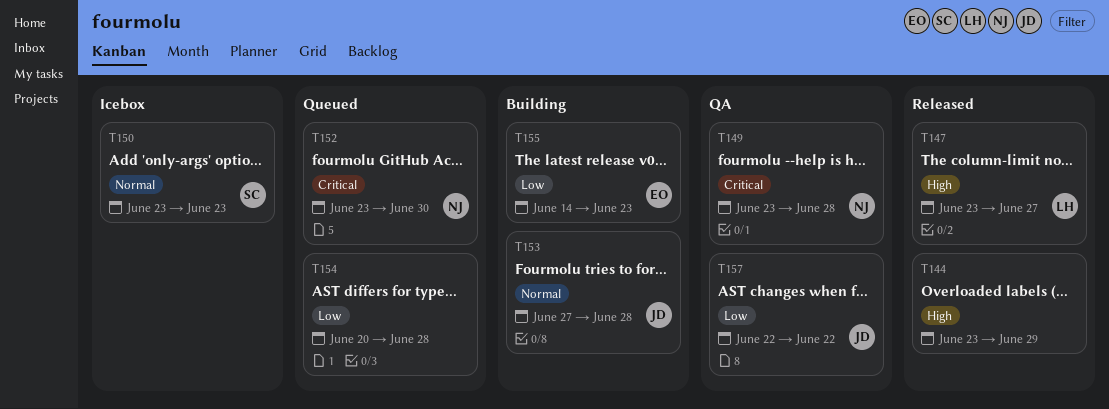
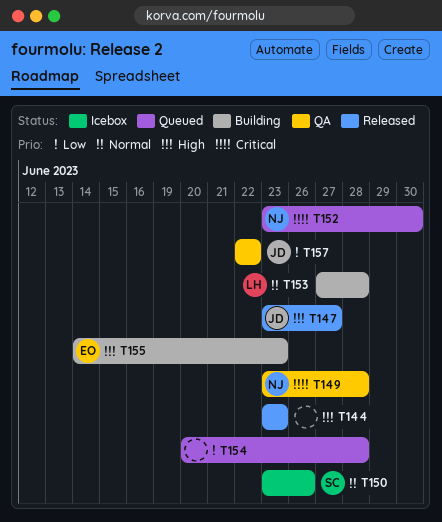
T144, due: Jun 29 -> Jun 23
T147, owner: LH -> JD
T150, due: Jun 23 -> Jun 26
T153, owner: JD -> LH
T155, priority: Low -> High

